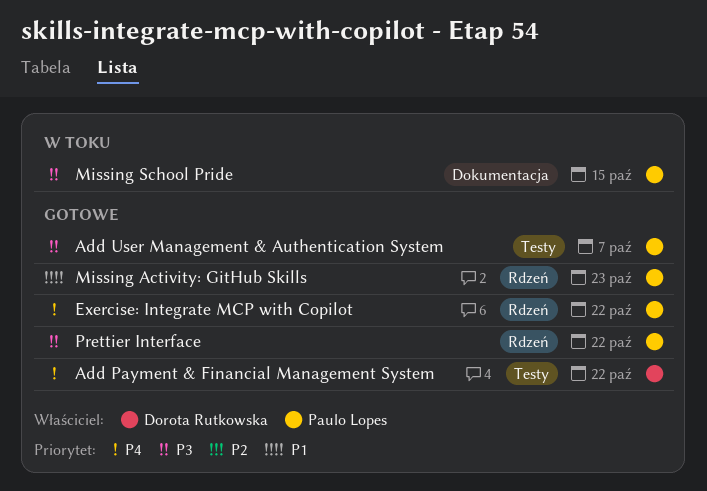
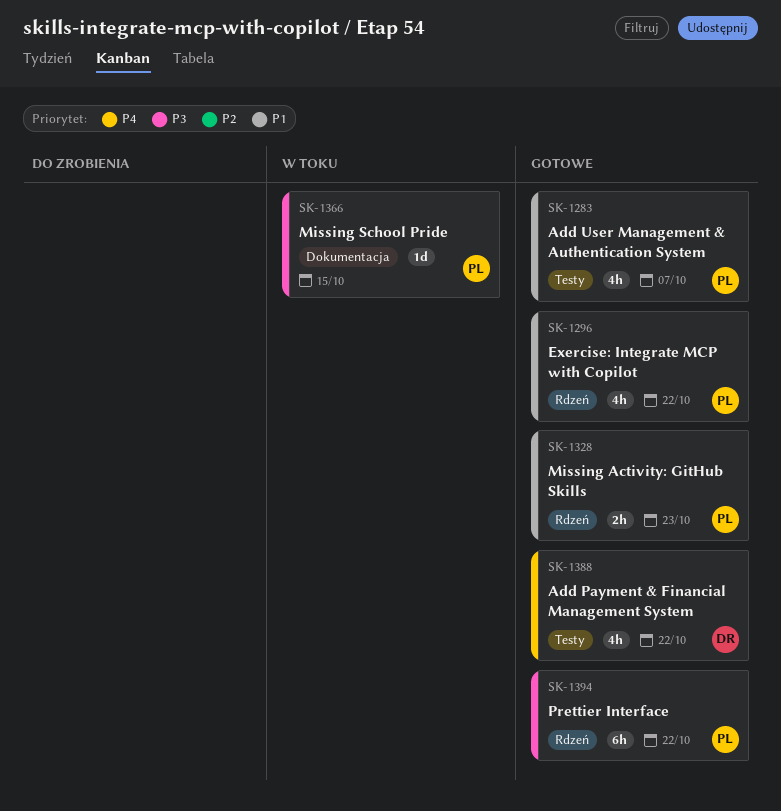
Add User Management & Authentication System, priority: P3 -> P1
Exercise: Integrate MCP with Copilot, priority: P4 -> P1

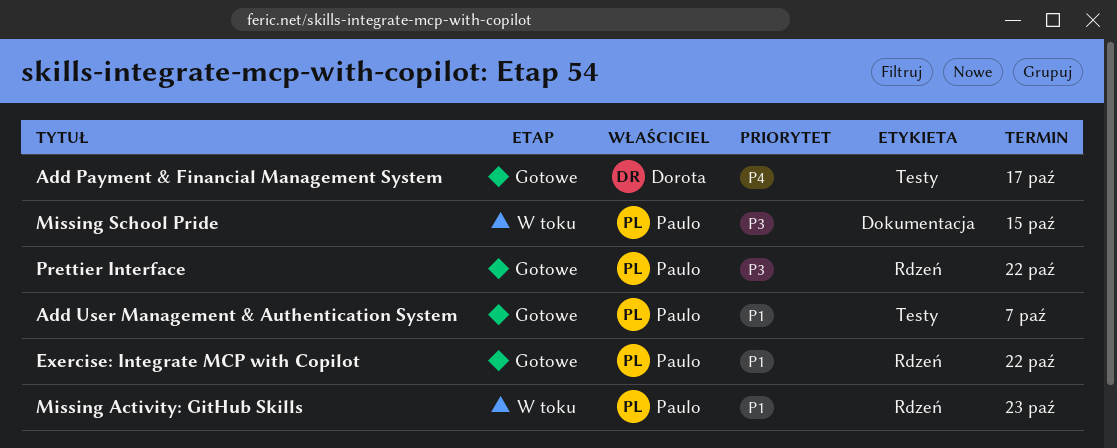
Add Payment & Financial Management System, due: Oct 22 -> Oct 17
Missing Activity: GitHub Skills, status: Gotowe -> W toku

